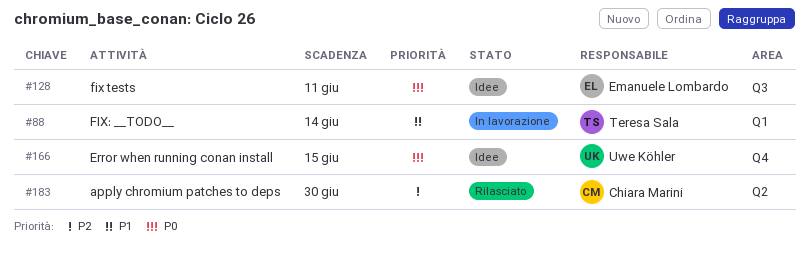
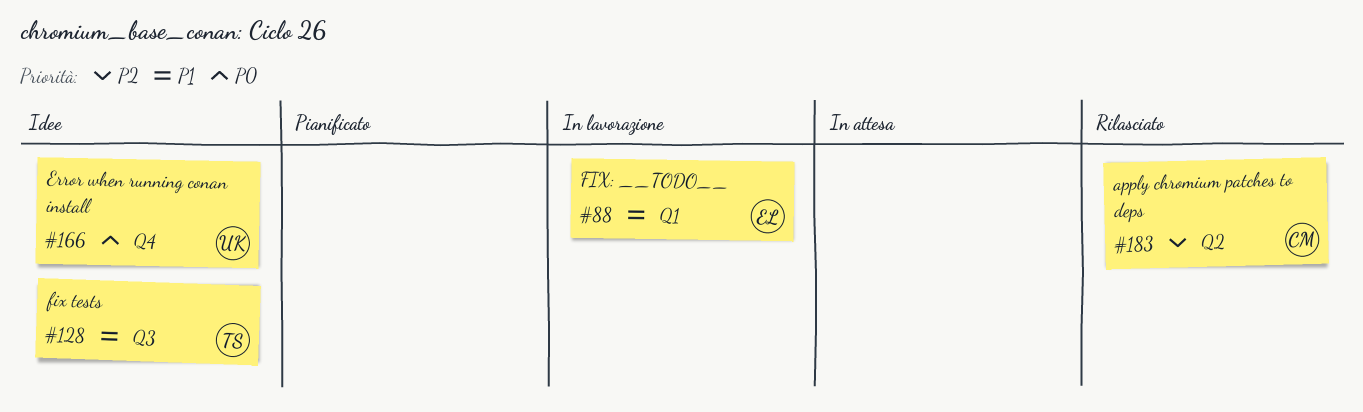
#88, owner: Teresa Sala -> Emanuele Lombardo
#128, owner: Emanuele Lombardo -> Teresa Sala
#128, priority: P0 -> P1

